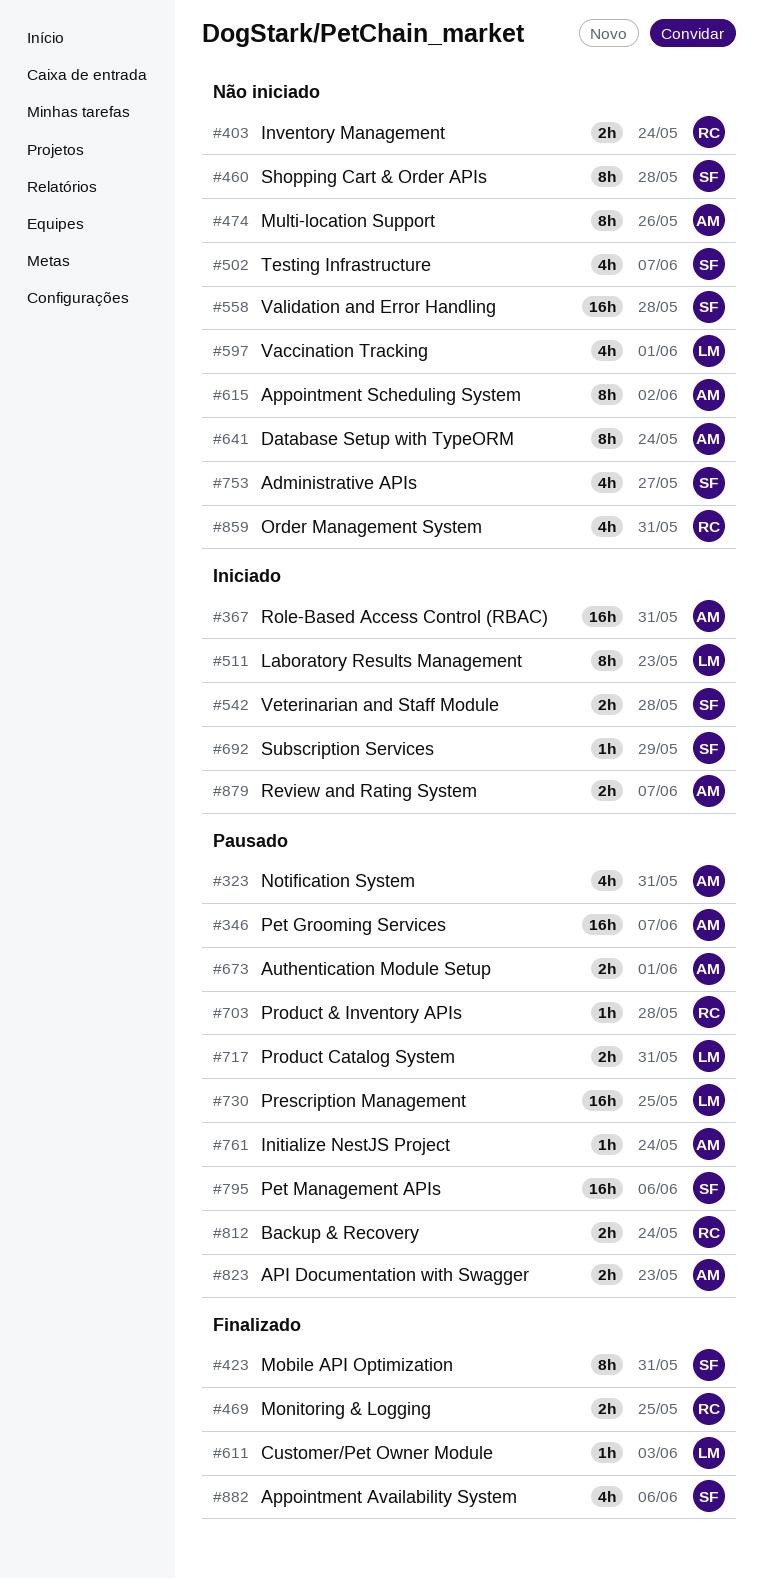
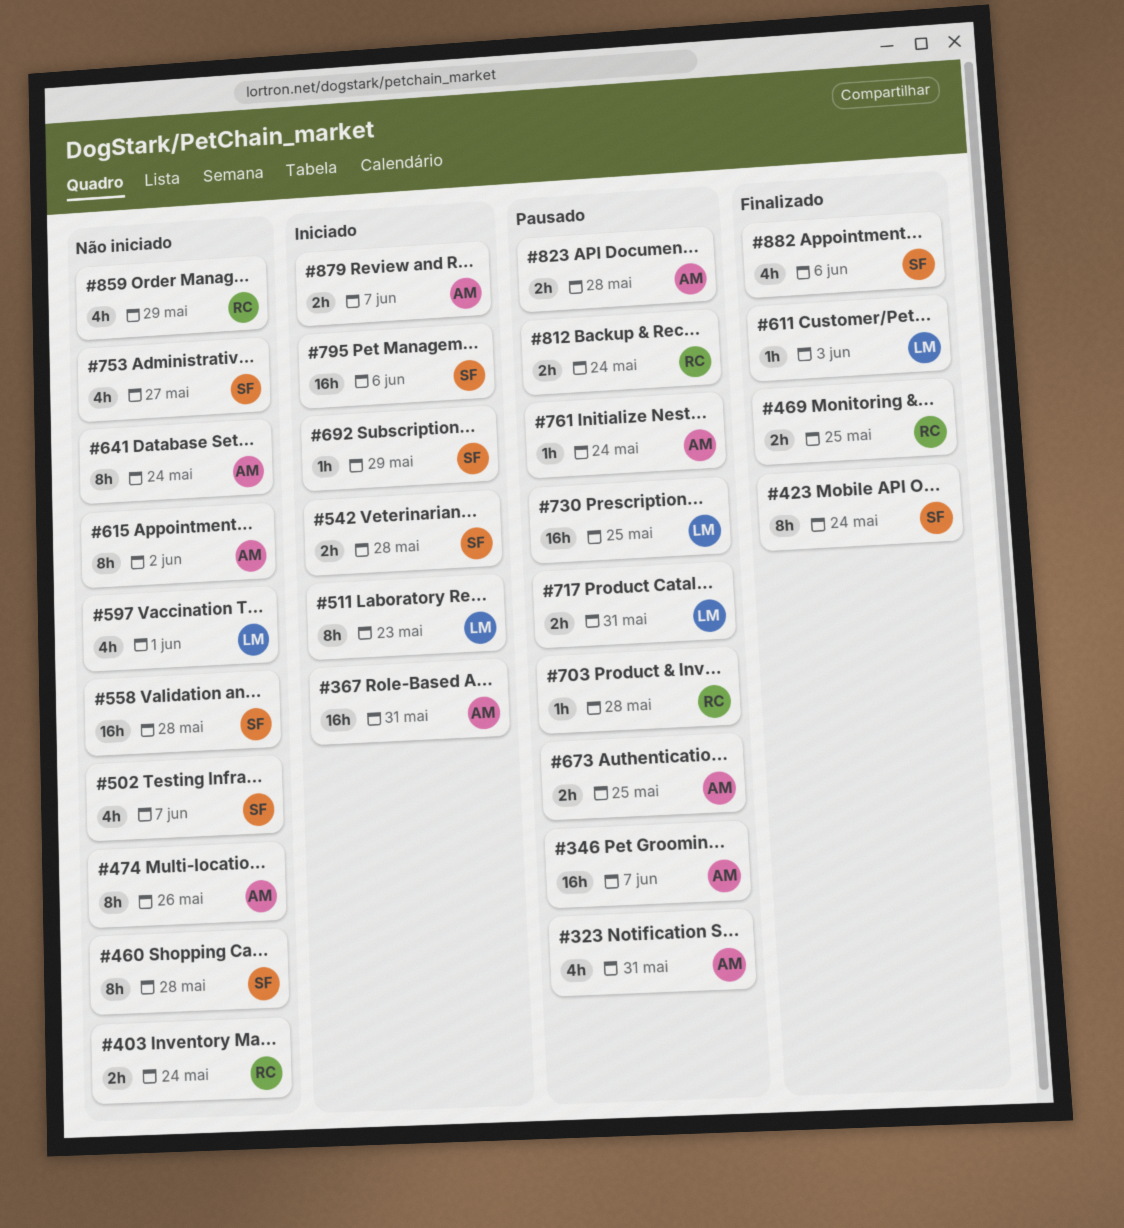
#423, due: May 31 -> May 24
#673, due: Jun 1 -> May 25
#795, status: Pausado -> Iniciado
#823, due: May 23 -> May 28
#859, due: May 31 -> May 29

